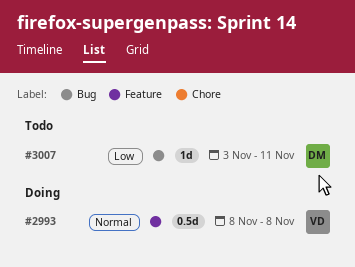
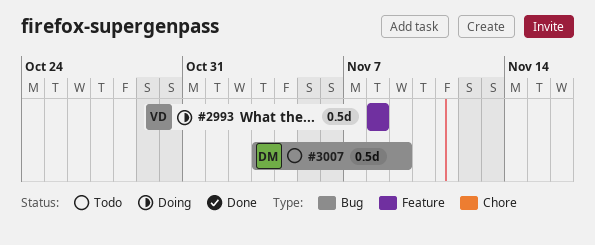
#3007, estimate: 1d -> 0.5d
#3007, due: Nov 11 -> Nov 9

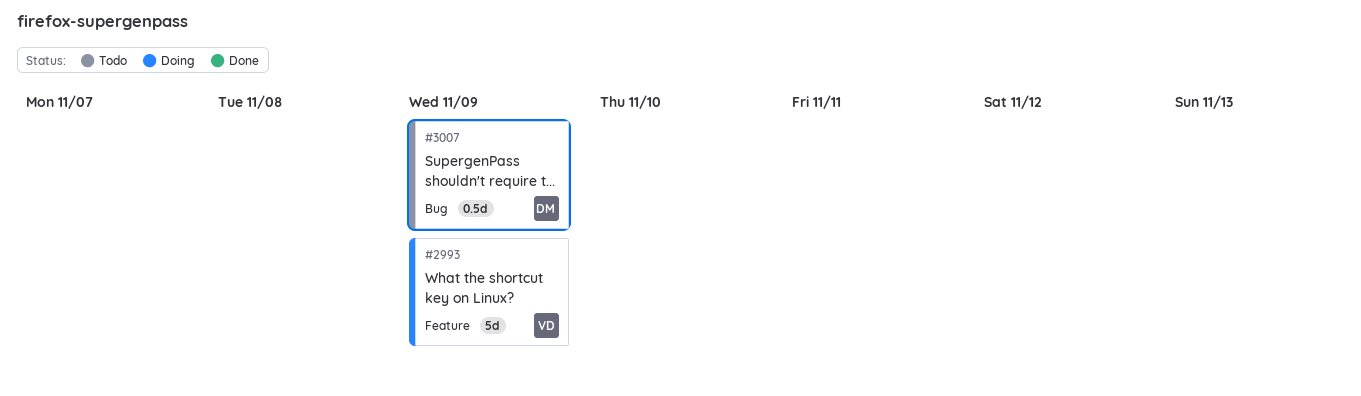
#2993, estimate: 0.5d -> 5d
#2993, due: Nov 8 -> Nov 9

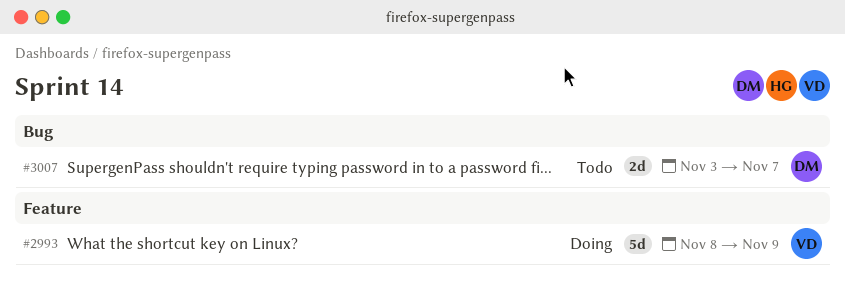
#3007, estimate: 0.5d -> 2d
#3007, due: Nov 9 -> Nov 7

